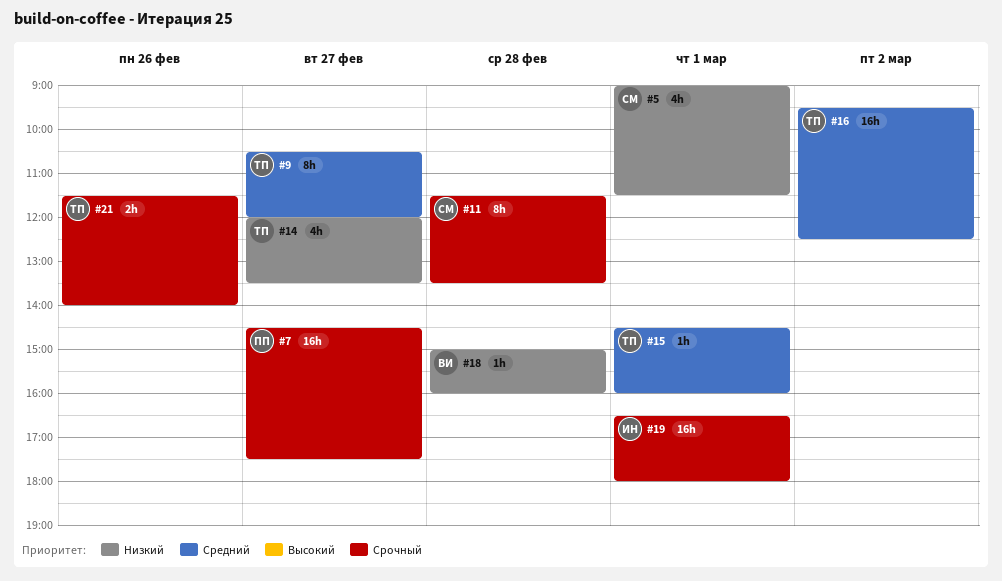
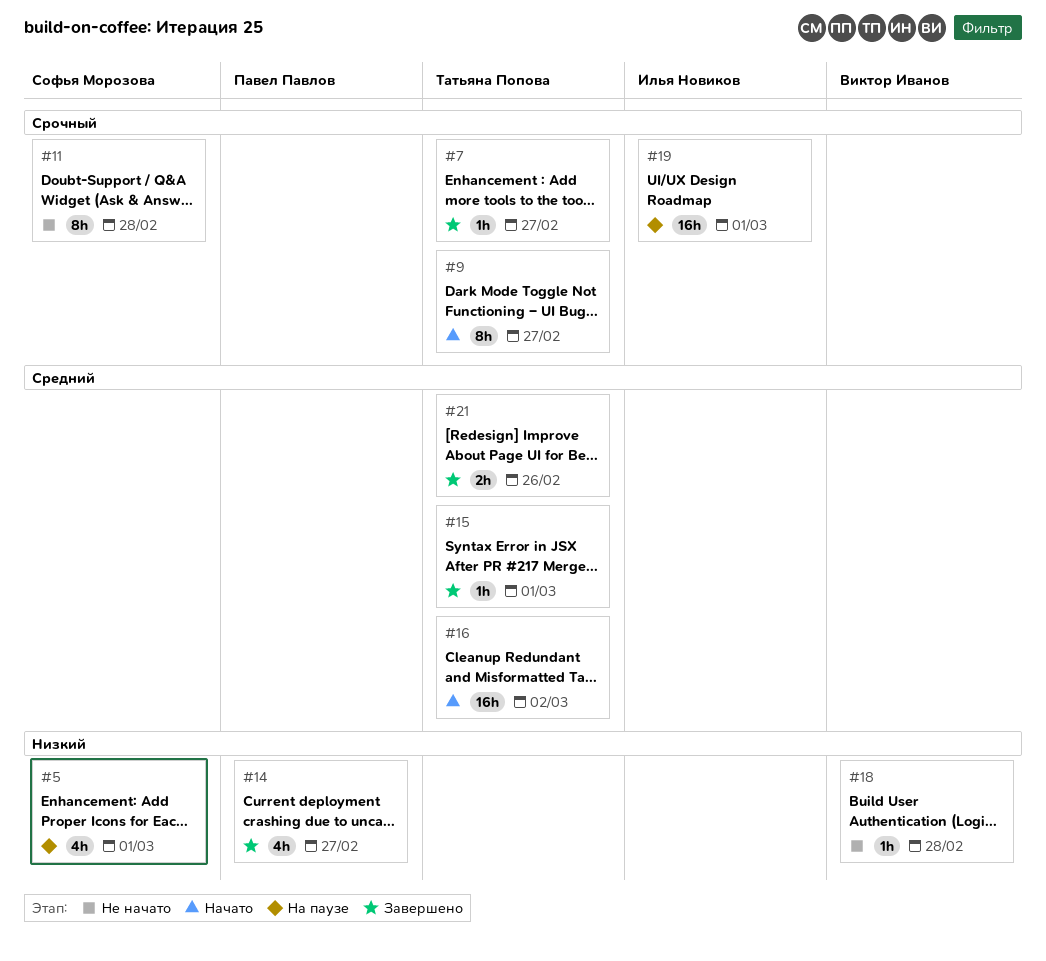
#7, owner: Павел Павлов -> Татьяна Попова
#7, estimate: 16h -> 1h
#9, priority: Средний -> Срочный
#14, owner: Татьяна Попова -> Павел Павлов
#21, priority: Срочный -> Средний

